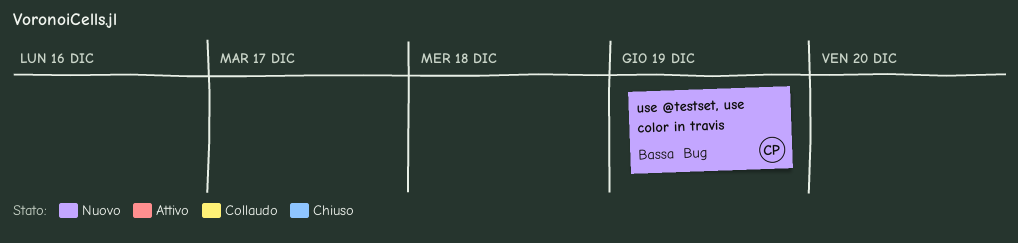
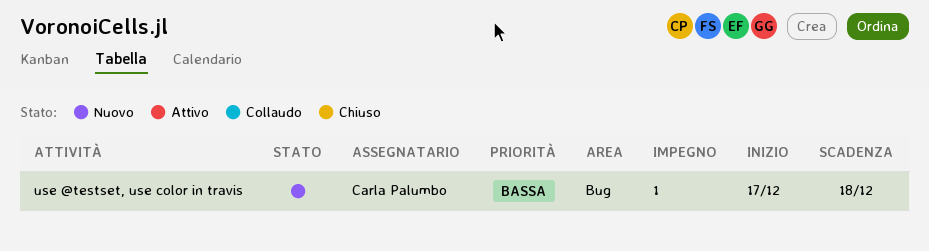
use @testset, use color in travis, due: Dec 19 -> Dec 18

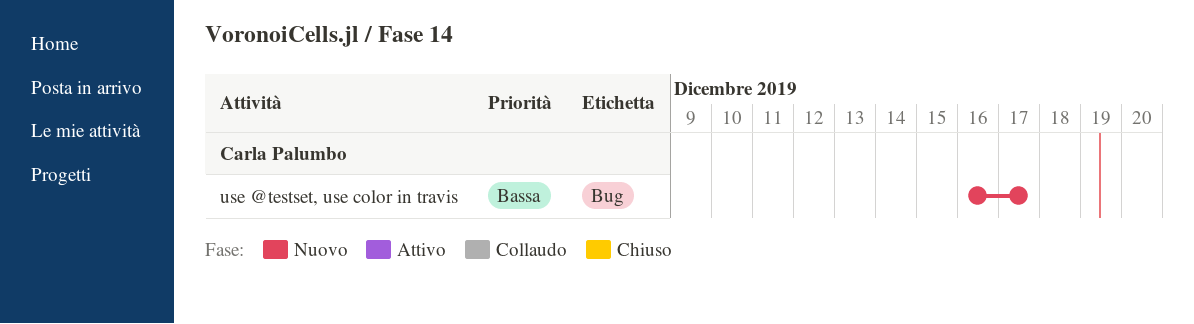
use @testset, use color in travis, start: Dec 17 -> Dec 16
use @testset, use color in travis, due: Dec 18 -> Dec 17

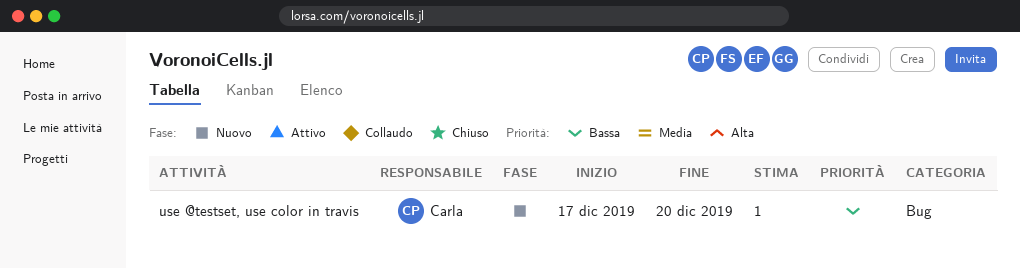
use @testset, use color in travis, start: Dec 16 -> Dec 17
use @testset, use color in travis, due: Dec 17 -> Dec 20

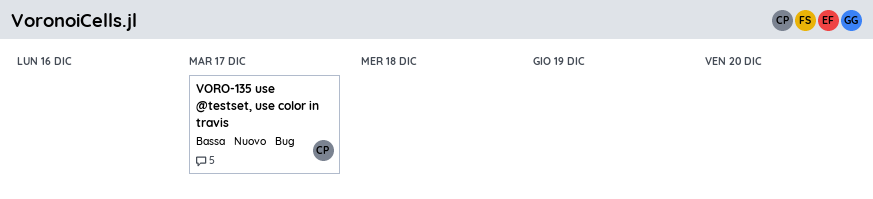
use @testset, use color in travis, due: Dec 20 -> Dec 17

